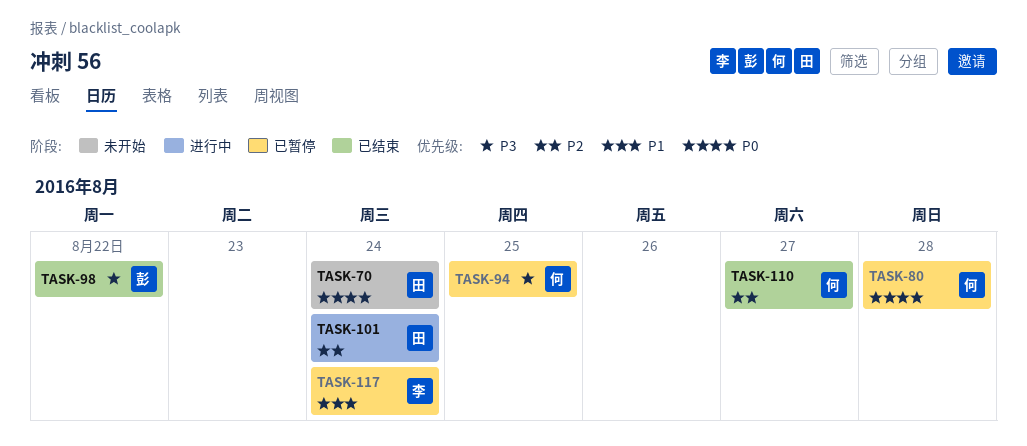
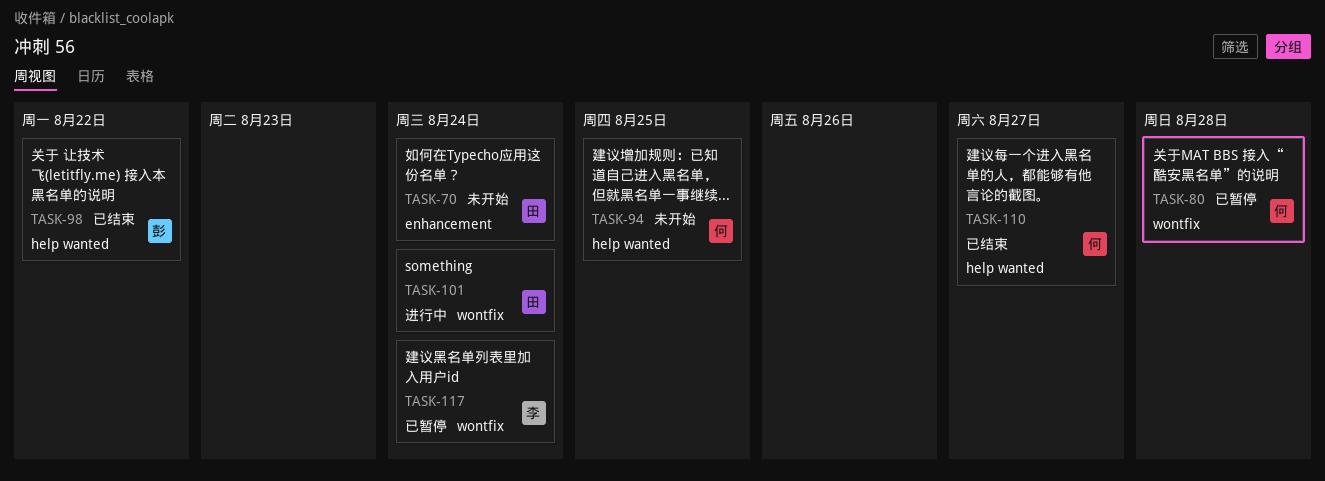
TASK-94, status: 已暂停 -> 未开始

